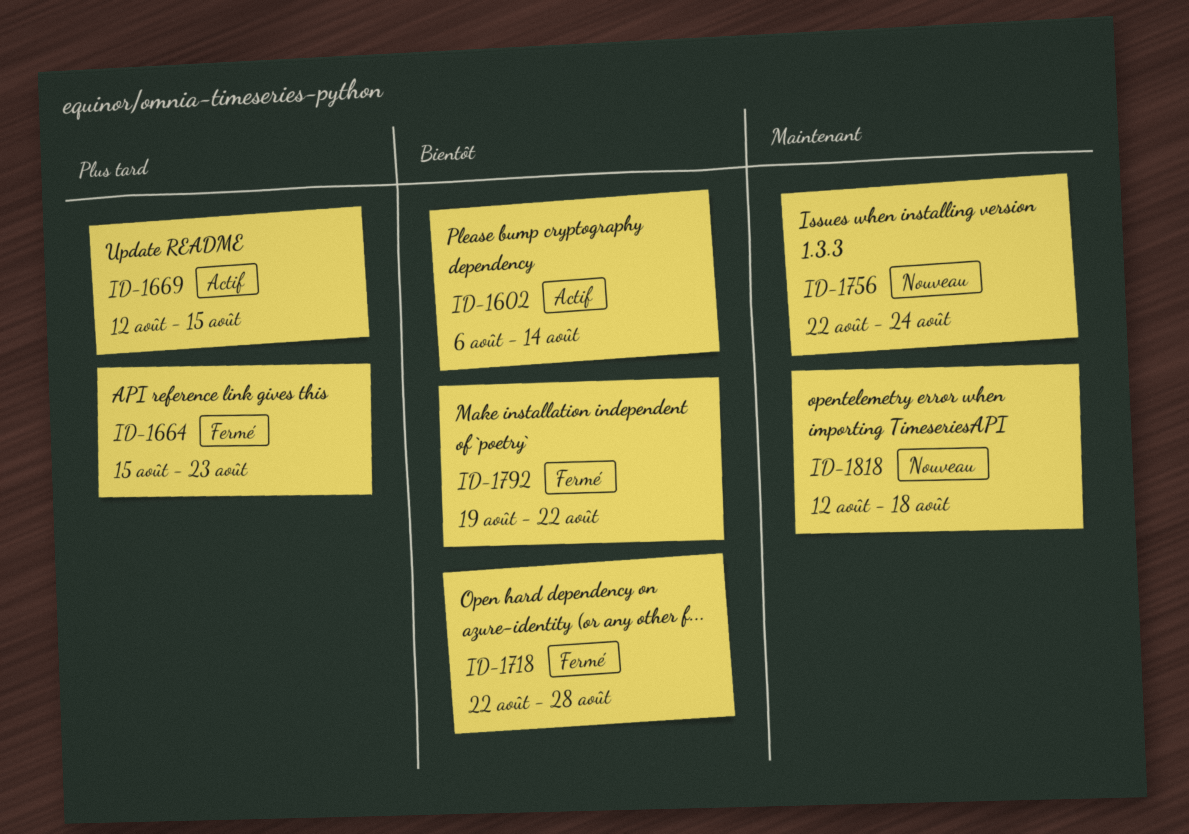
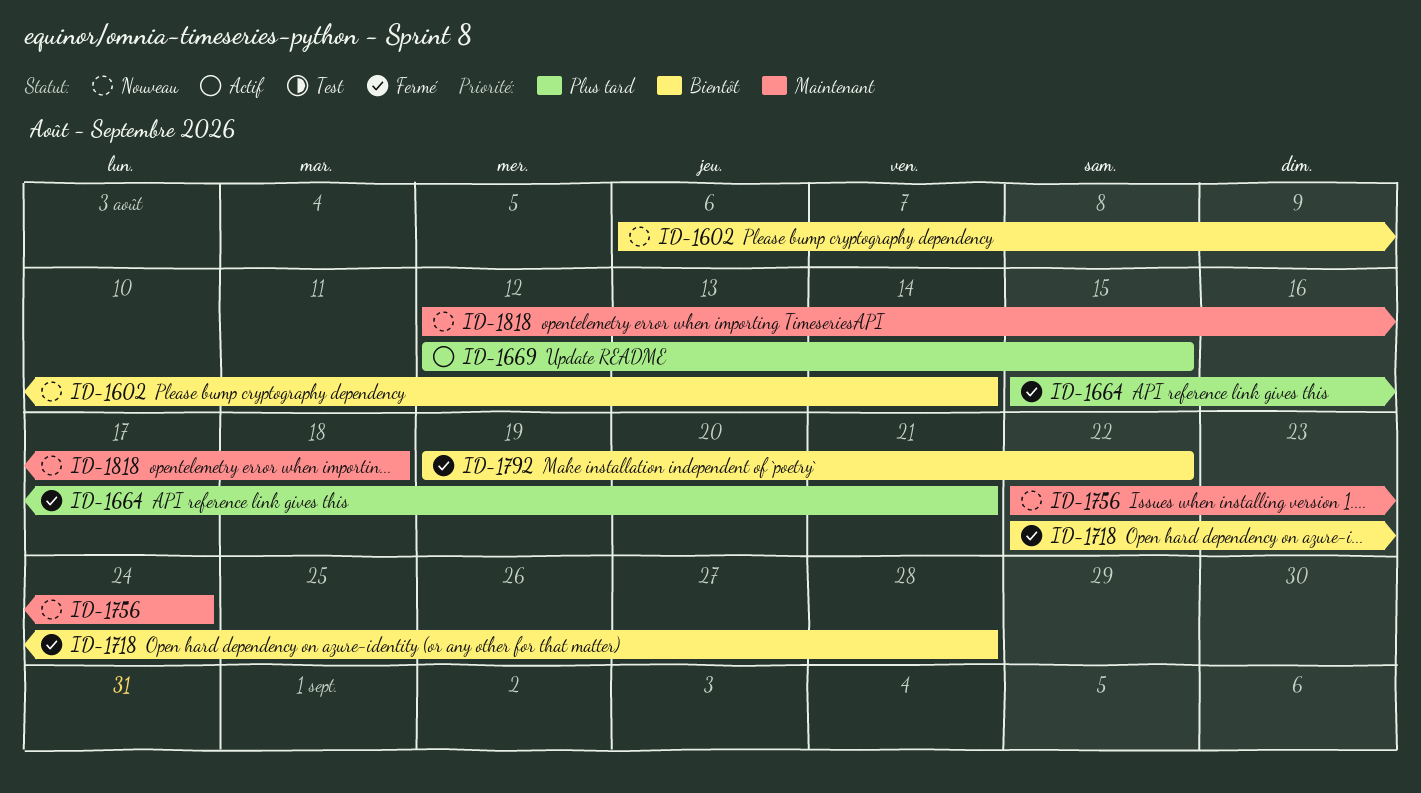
ID-1602, status: Actif -> Nouveau
ID-1664, due: Aug 23 -> Aug 21

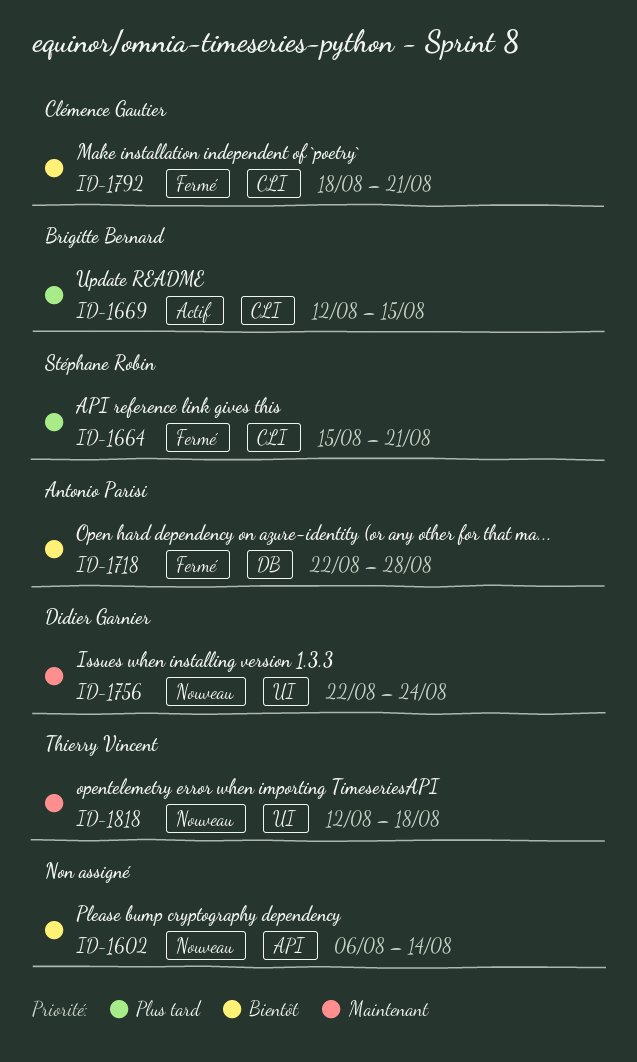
ID-1792, start: Aug 19 -> Aug 18
ID-1792, due: Aug 22 -> Aug 21

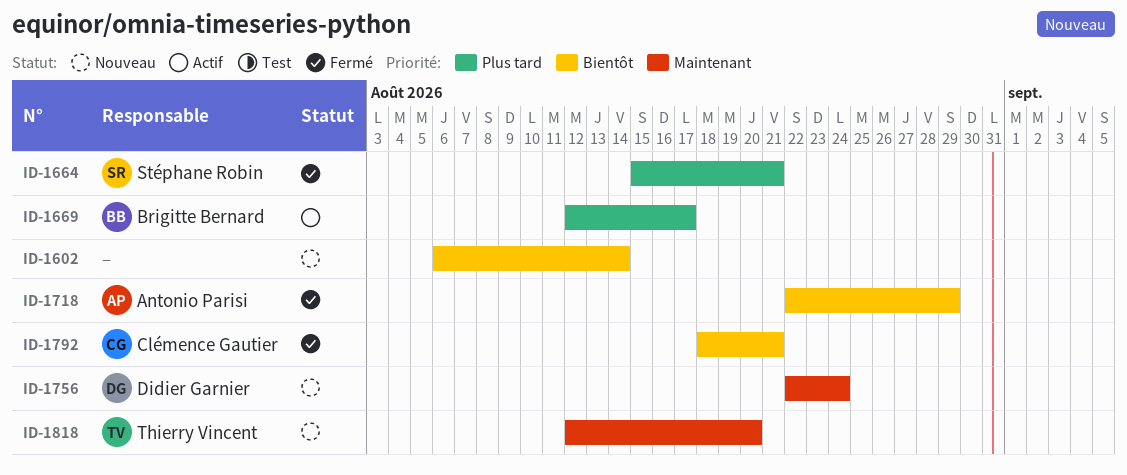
ID-1669, due: Aug 15 -> Aug 17
ID-1718, due: Aug 28 -> Aug 29
ID-1818, due: Aug 18 -> Aug 20

